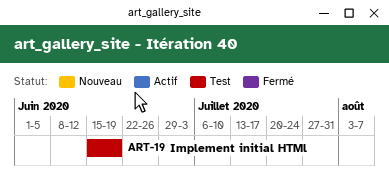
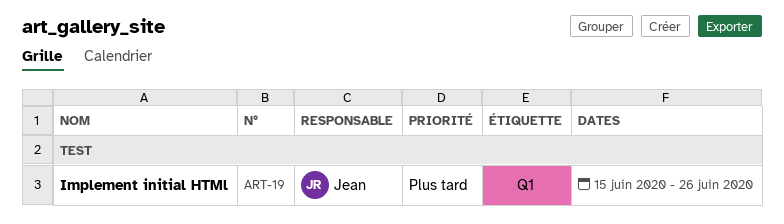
ART-19, due: Jun 19 -> Jun 26

